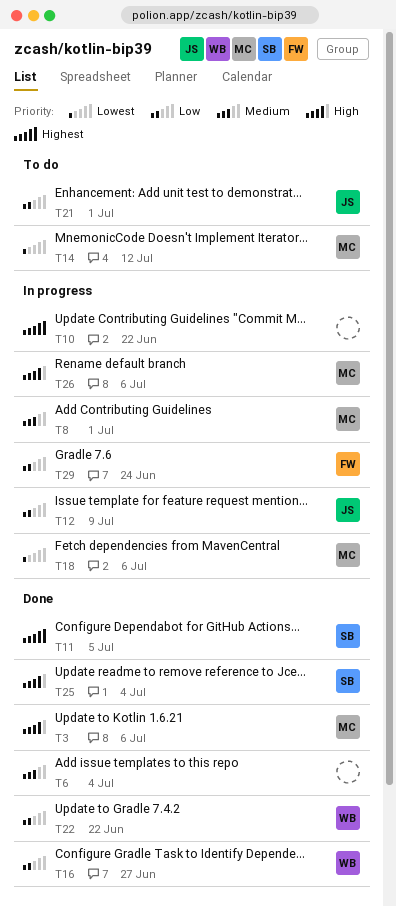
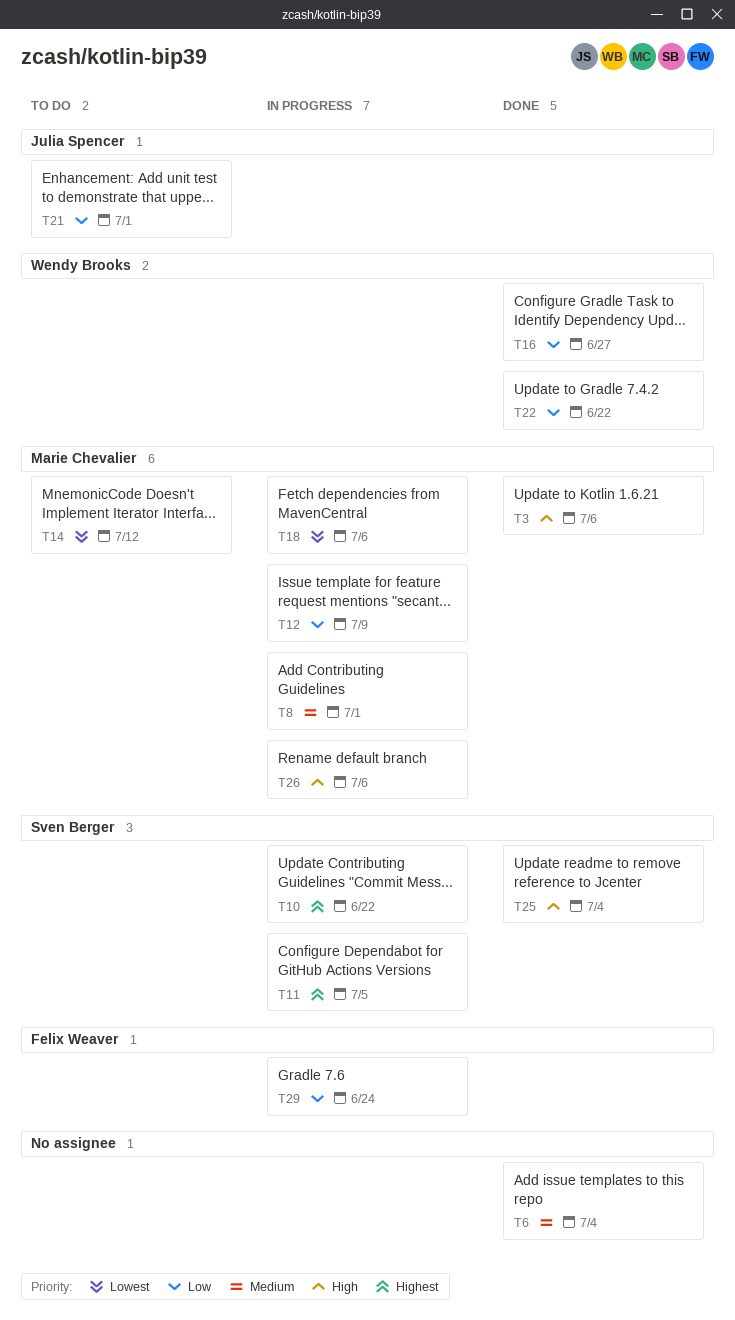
T10, owner: none -> Sven Berger
T11, status: Done -> In progress
T12, owner: Julia Spencer -> Marie Chevalier

